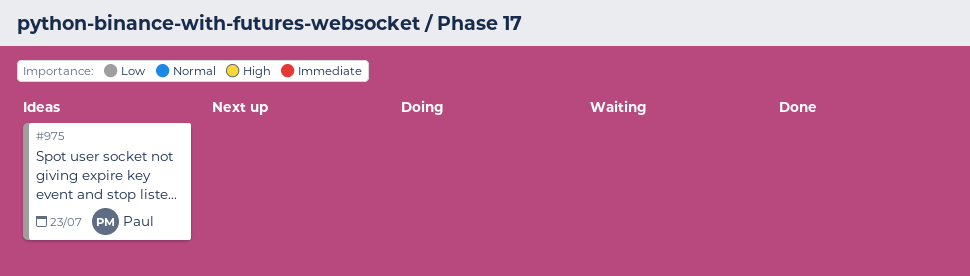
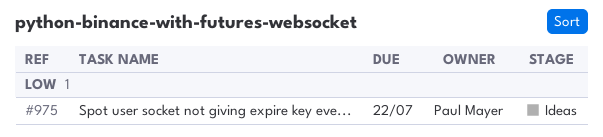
#975, due: Jul 23 -> Jul 22

